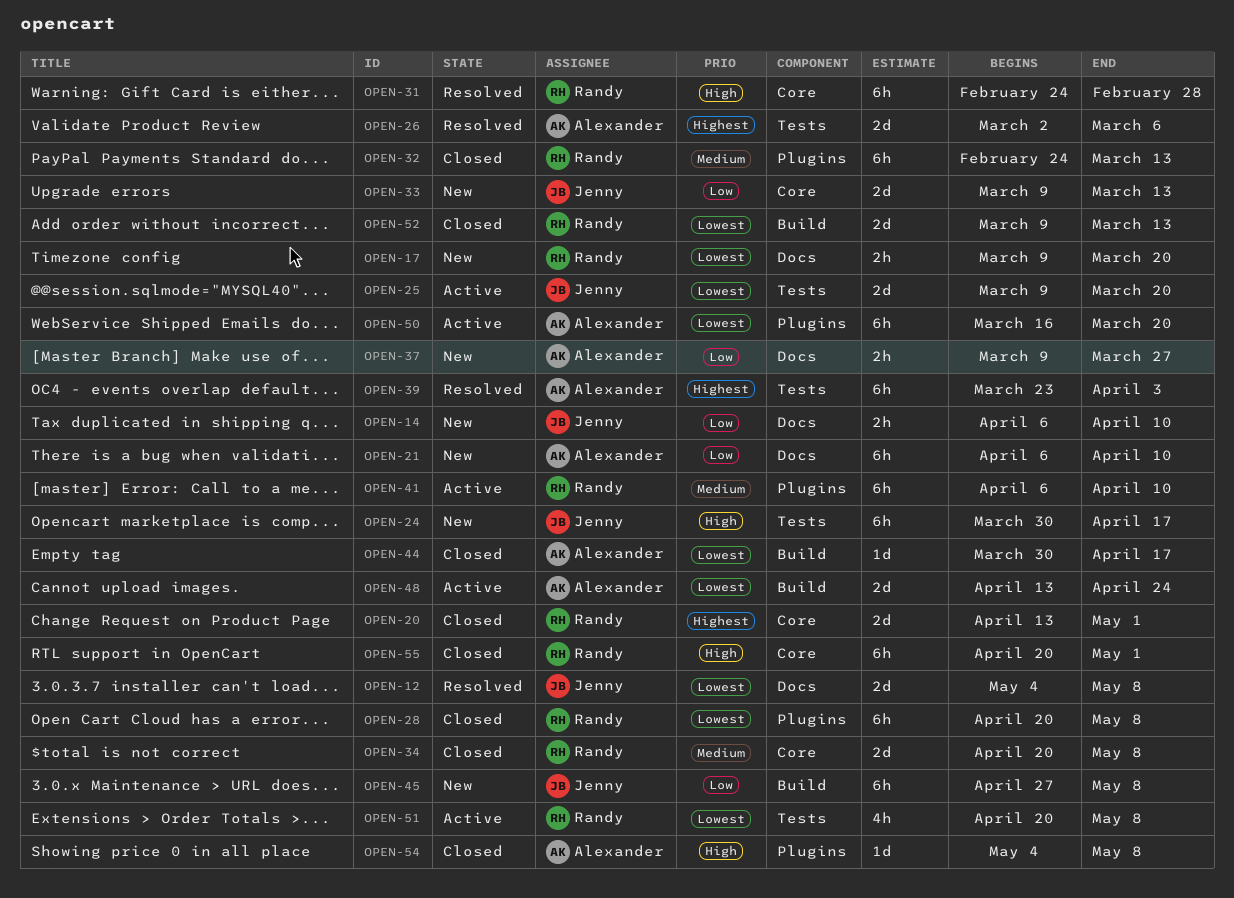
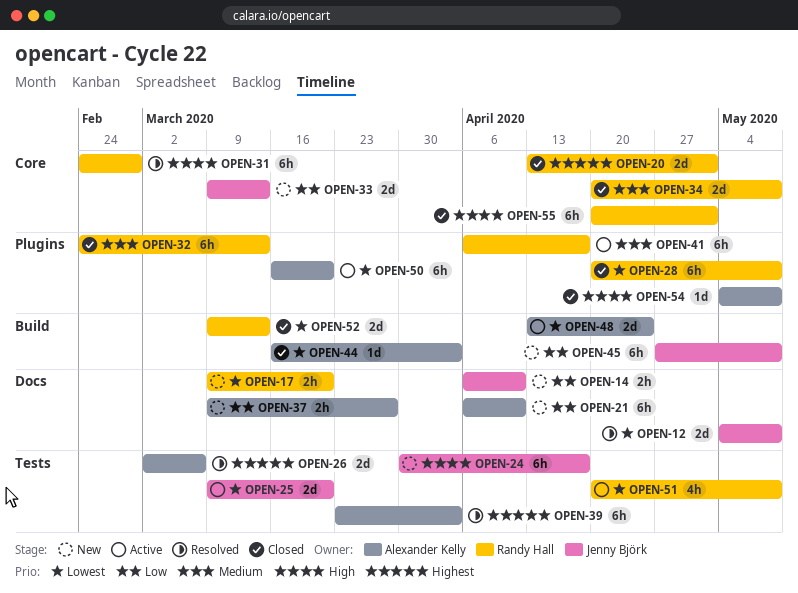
OPEN-41, due: Apr 10 -> Apr 17
OPEN-44, start: Mar 30 -> Mar 16
OPEN-44, due: Apr 17 -> Apr 3

